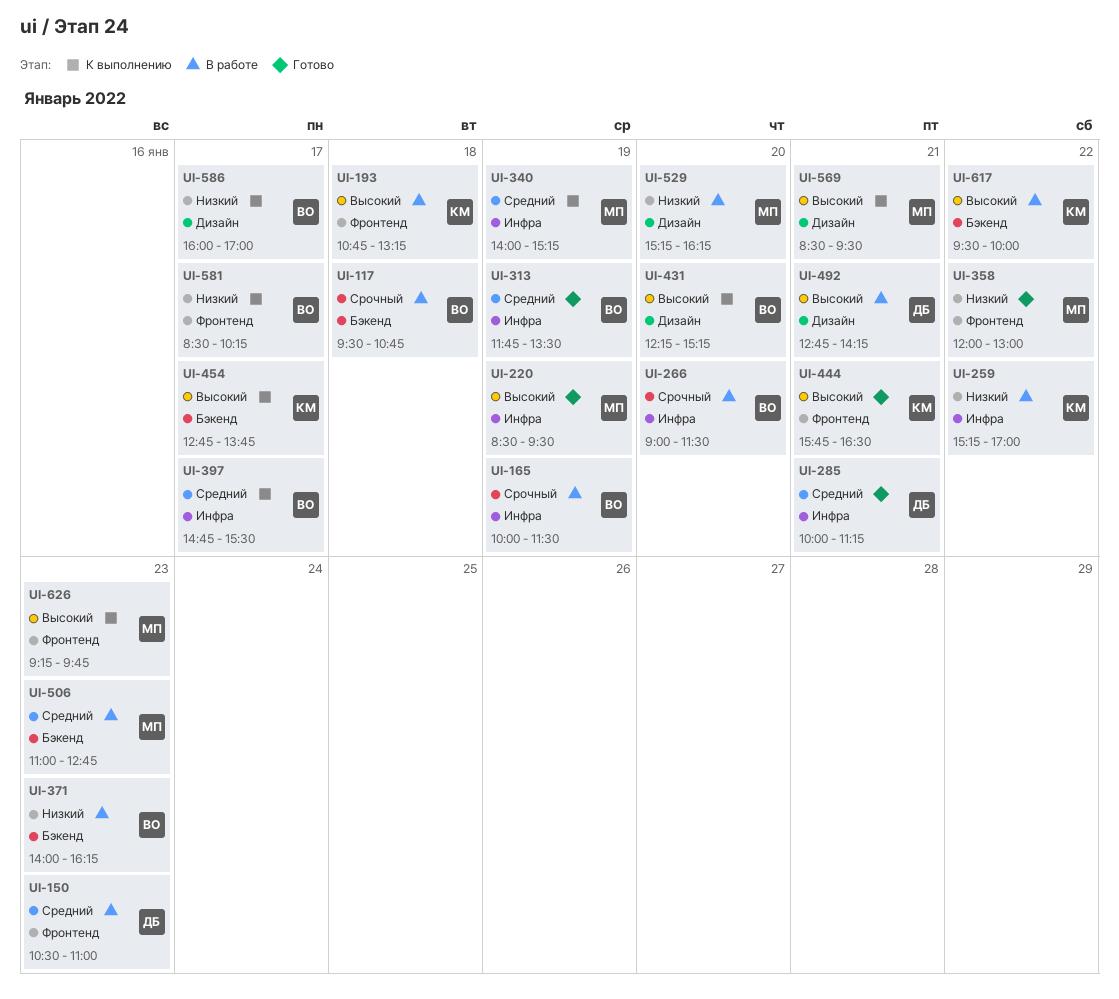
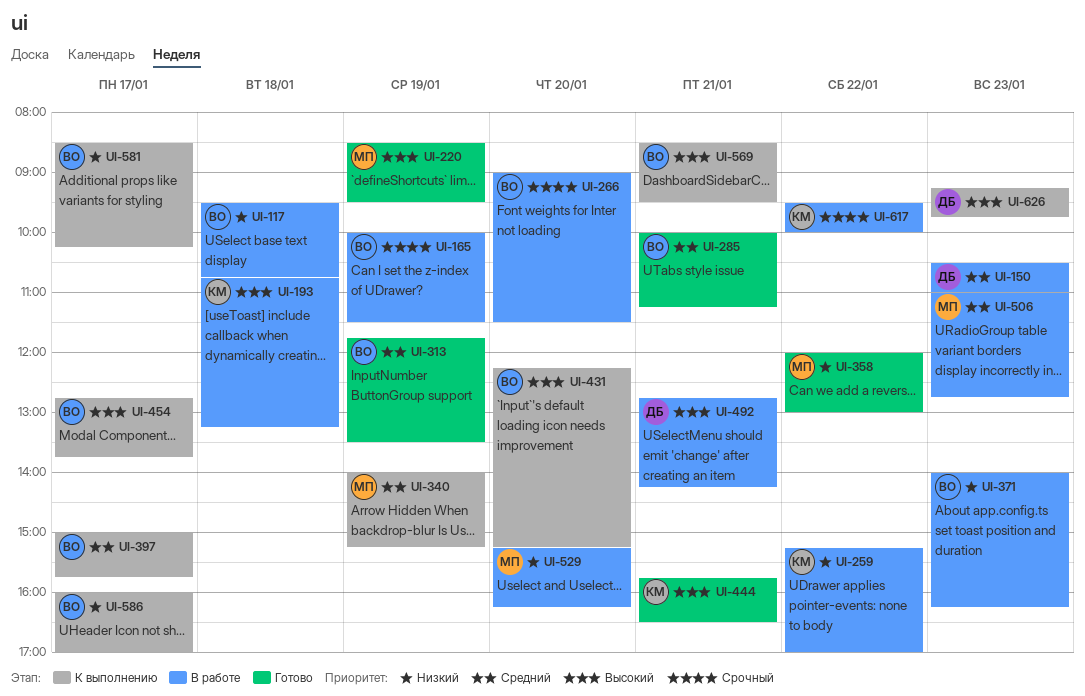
UI-117, priority: Срочный -> Низкий
UI-285, owner: ДБ -> ВО
UI-397, begins: 14:45 -> 15:00
UI-397, ends: 15:30 -> 15:45
UI-454, owner: КМ -> ВО
UI-569, owner: МП -> ВО
UI-617, priority: Высокий -> Срочный
UI-626, owner: МП -> ДБ

